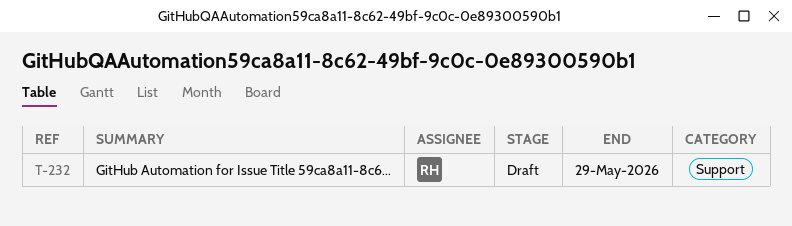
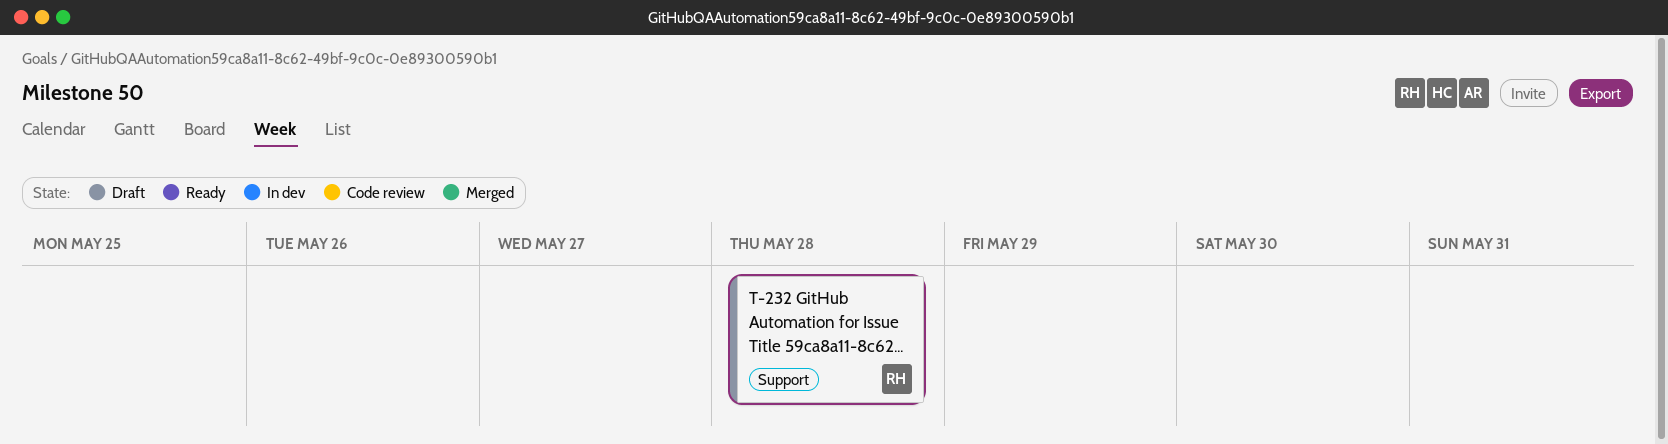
T-232, due: May 29 -> May 28

